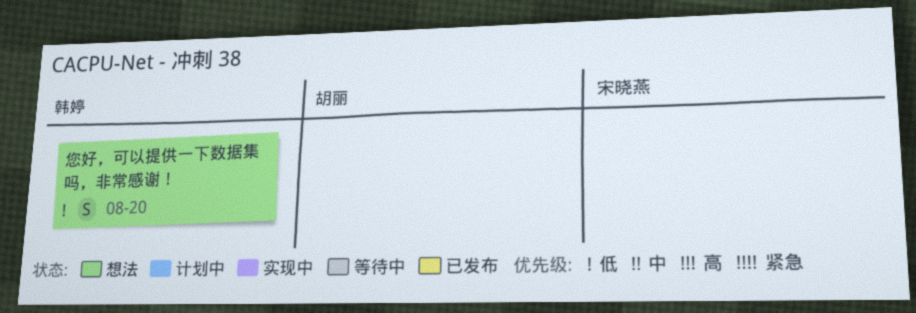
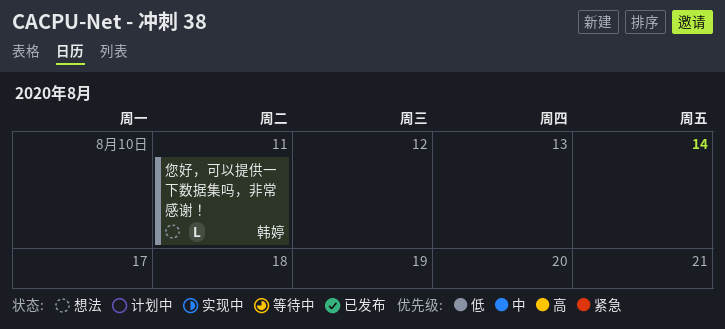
您好，可以提供一下数据集吗，非常感谢！, estimate: S -> L
您好，可以提供一下数据集吗，非常感谢！, due: Aug 20 -> Aug 11

